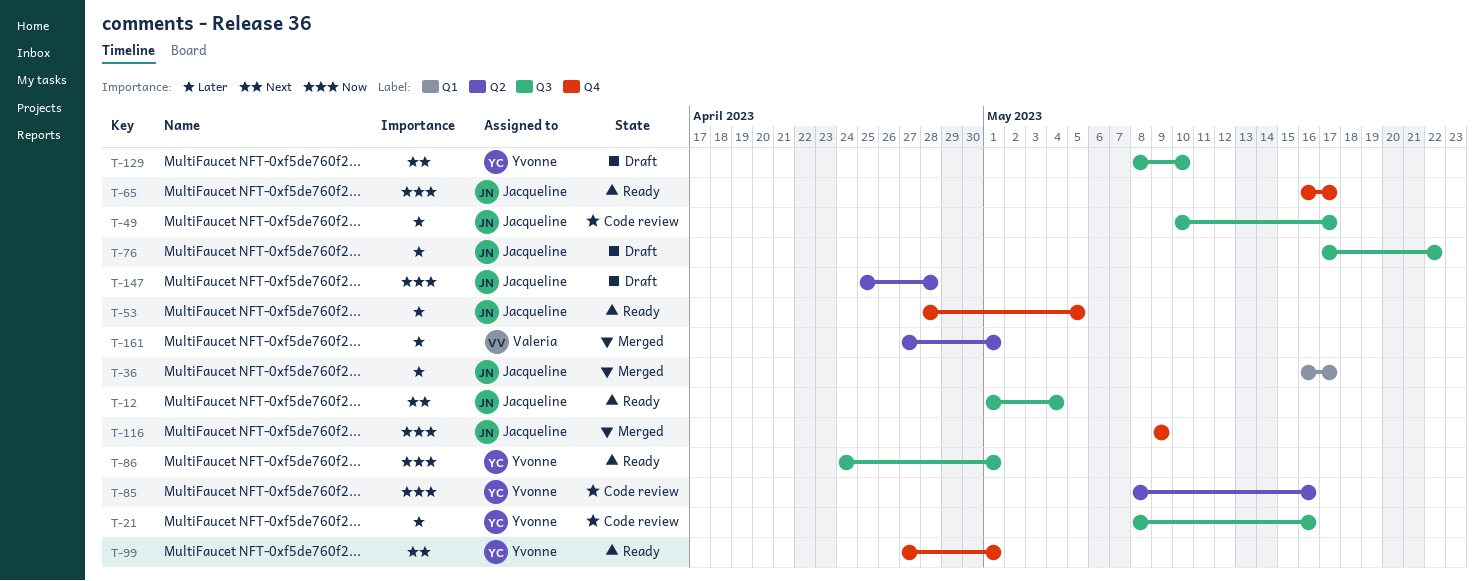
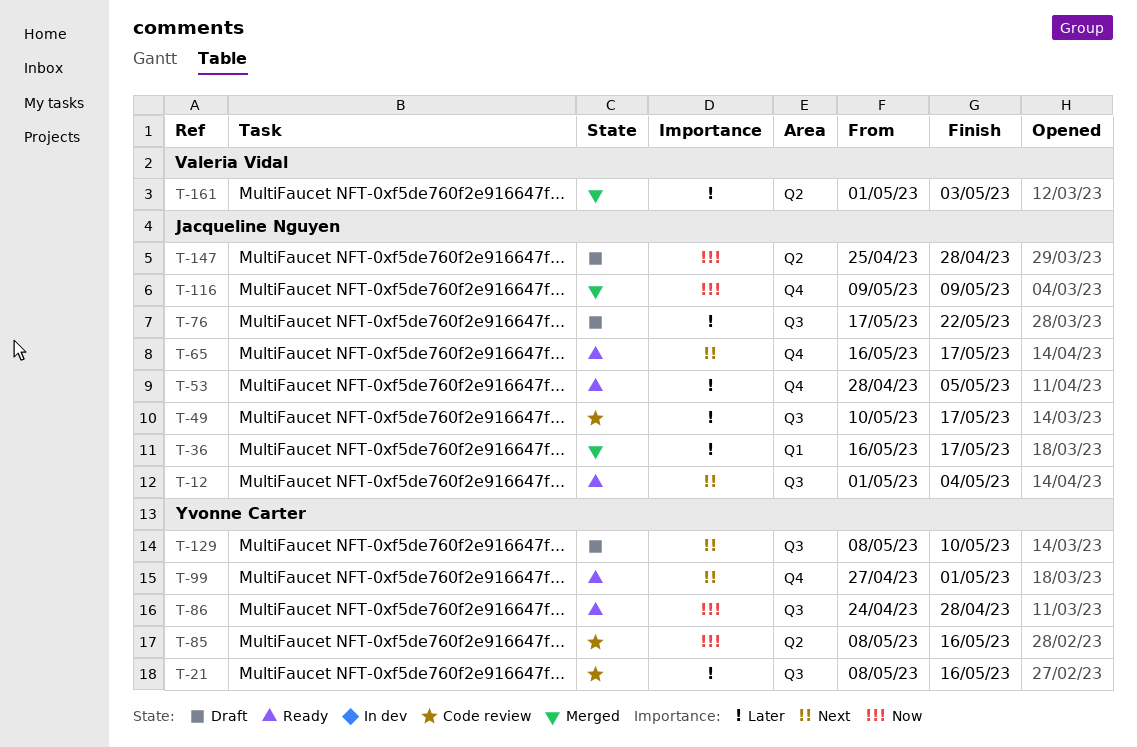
T-65, priority: Now -> Next
T-86, due: May 1 -> Apr 28
T-161, start: Apr 27 -> May 1
T-161, due: May 1 -> May 3

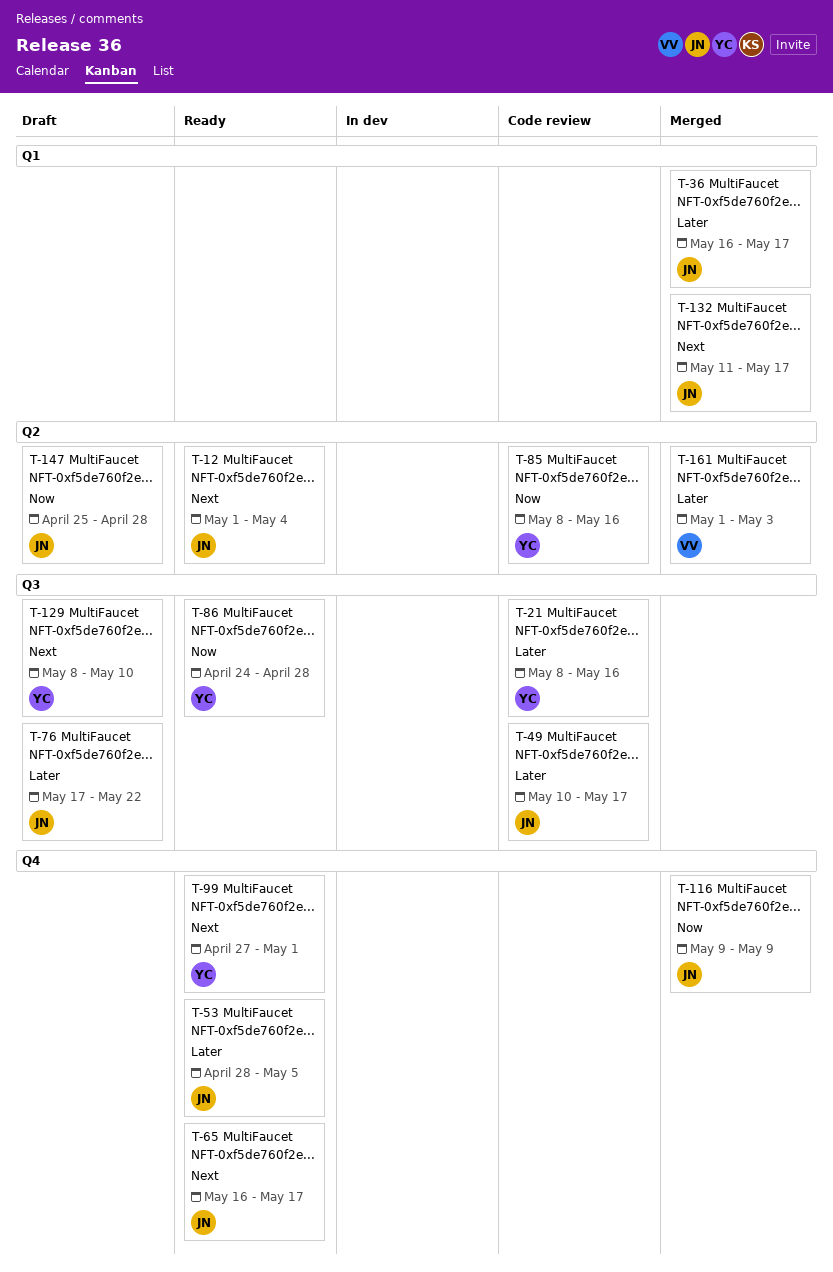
T-12, label: Q3 -> Q2
T-132: none -> present

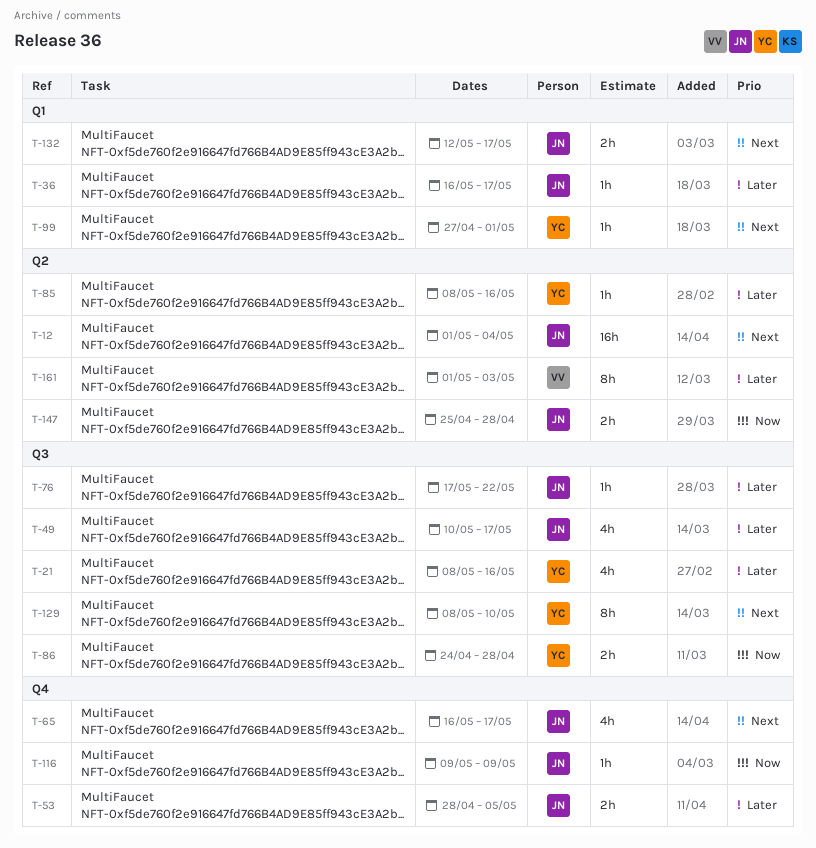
T-85, priority: Now -> Later
T-99, label: Q4 -> Q1
T-132, start: May 11 -> May 12

